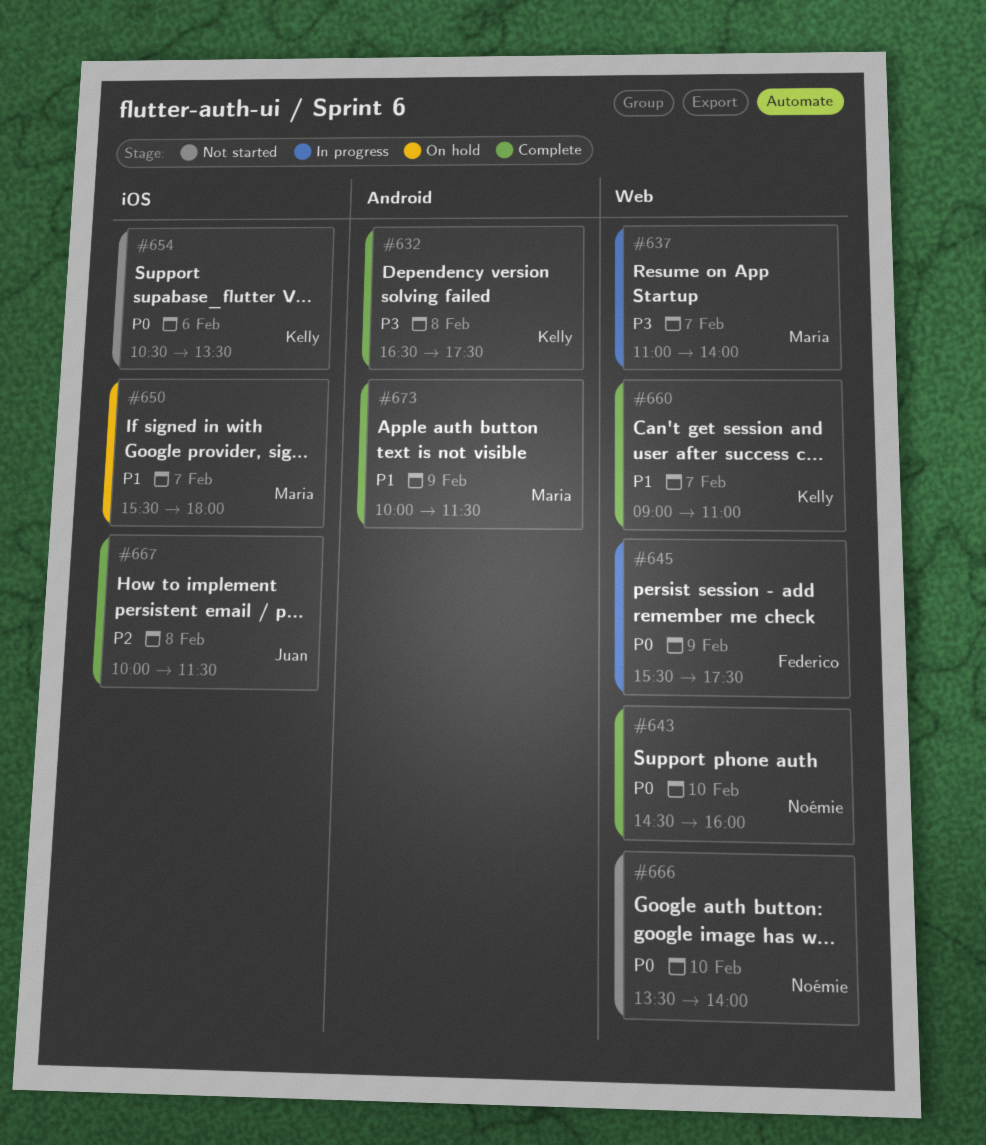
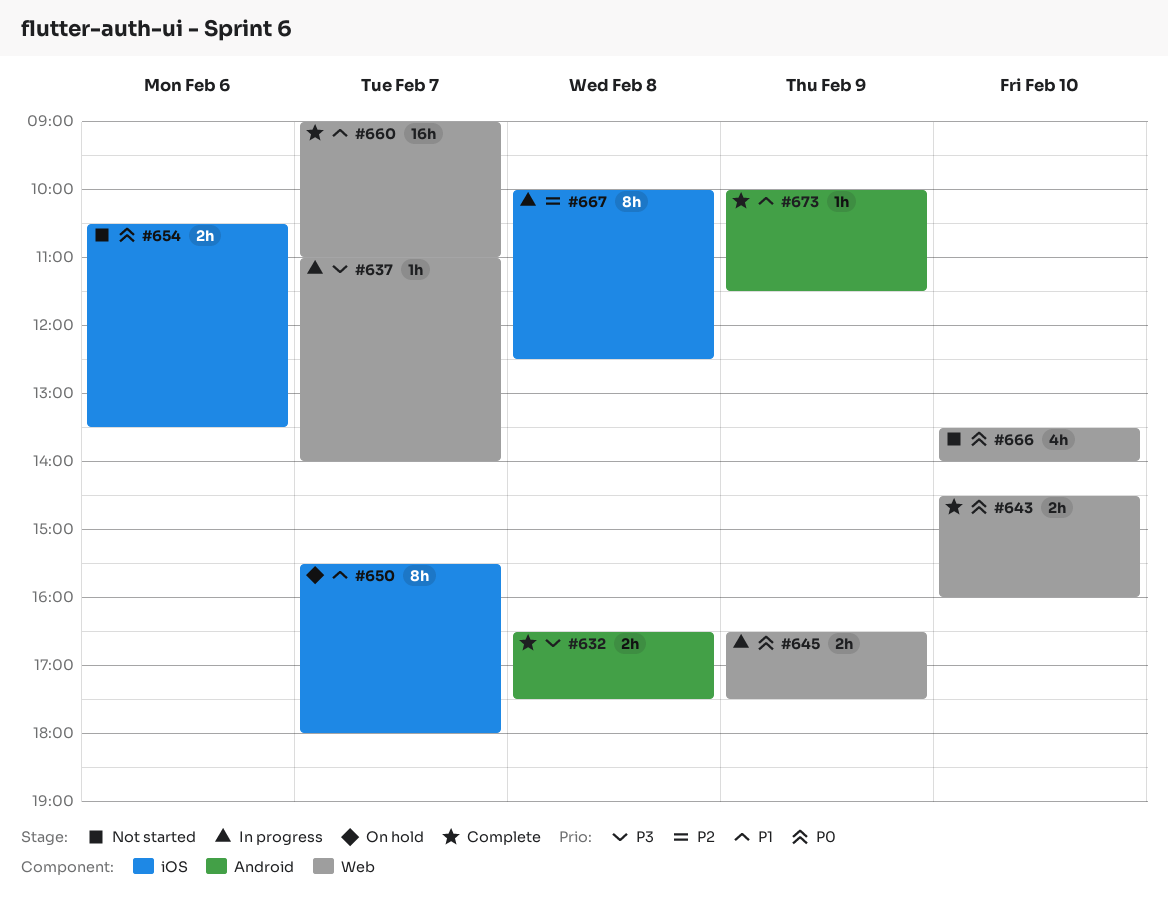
#645, begins: 15:30 -> 16:30
#667, status: Complete -> In progress
#667, ends: 11:30 -> 12:30

